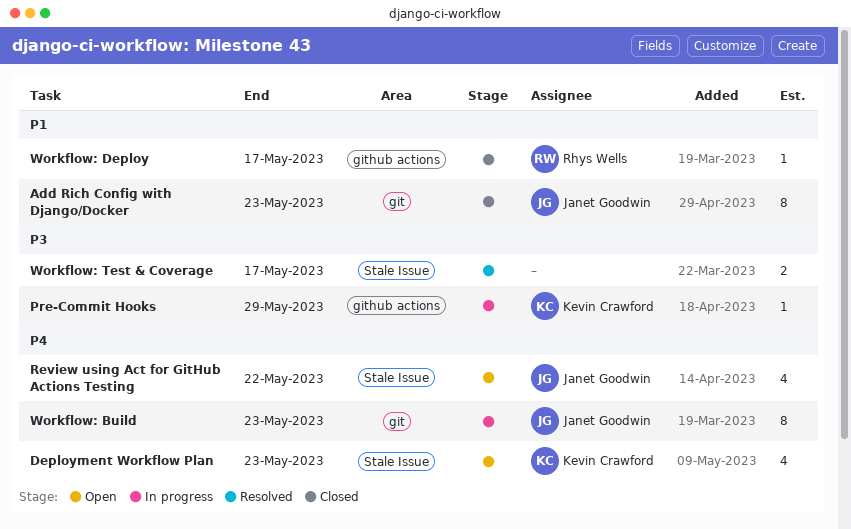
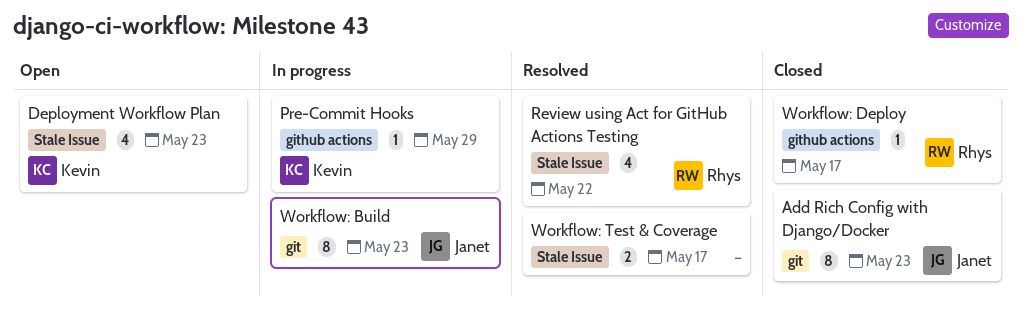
Review using Act for GitHub Actions Testing, status: Open -> Resolved
Review using Act for GitHub Actions Testing, owner: Janet Goodwin -> Rhys Wells

